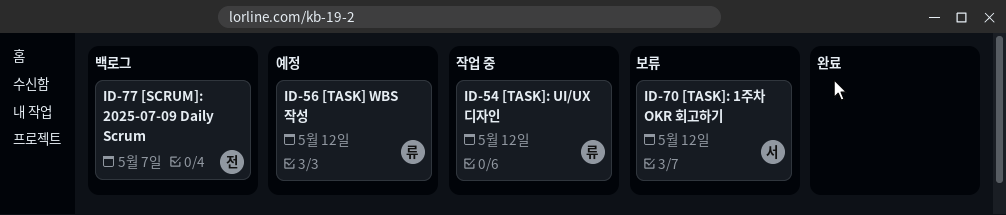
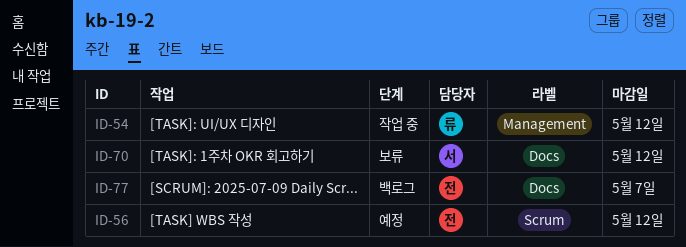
ID-56, owner: 류 -> 전

